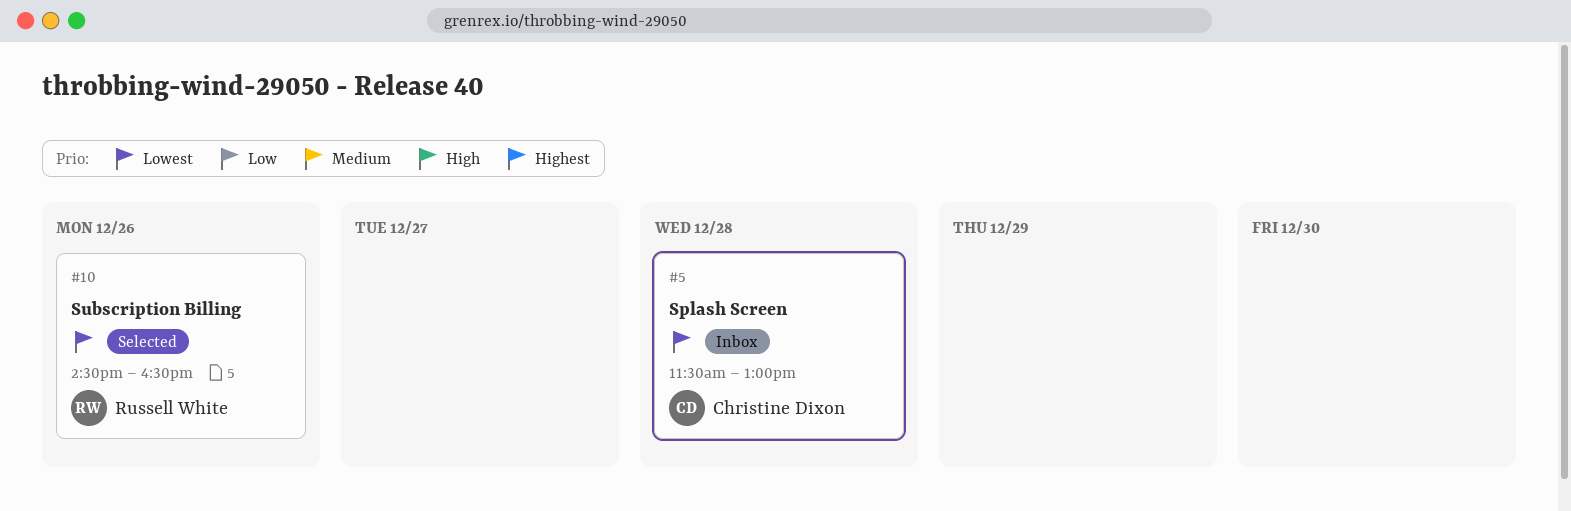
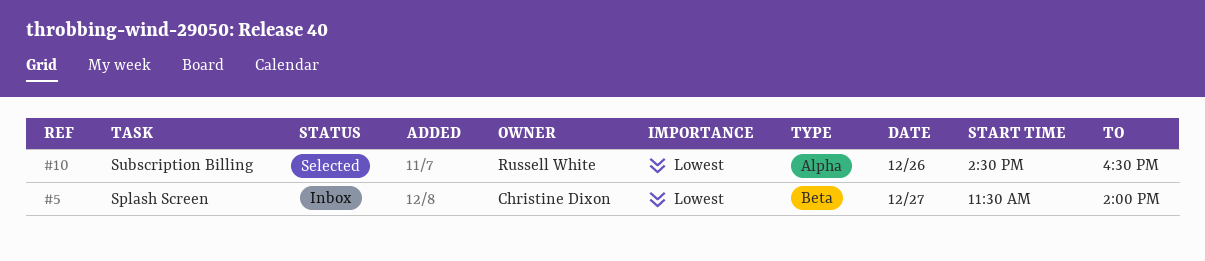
#5, day: Dec 28 -> Dec 27
#5, ends: 13:00 -> 14:00

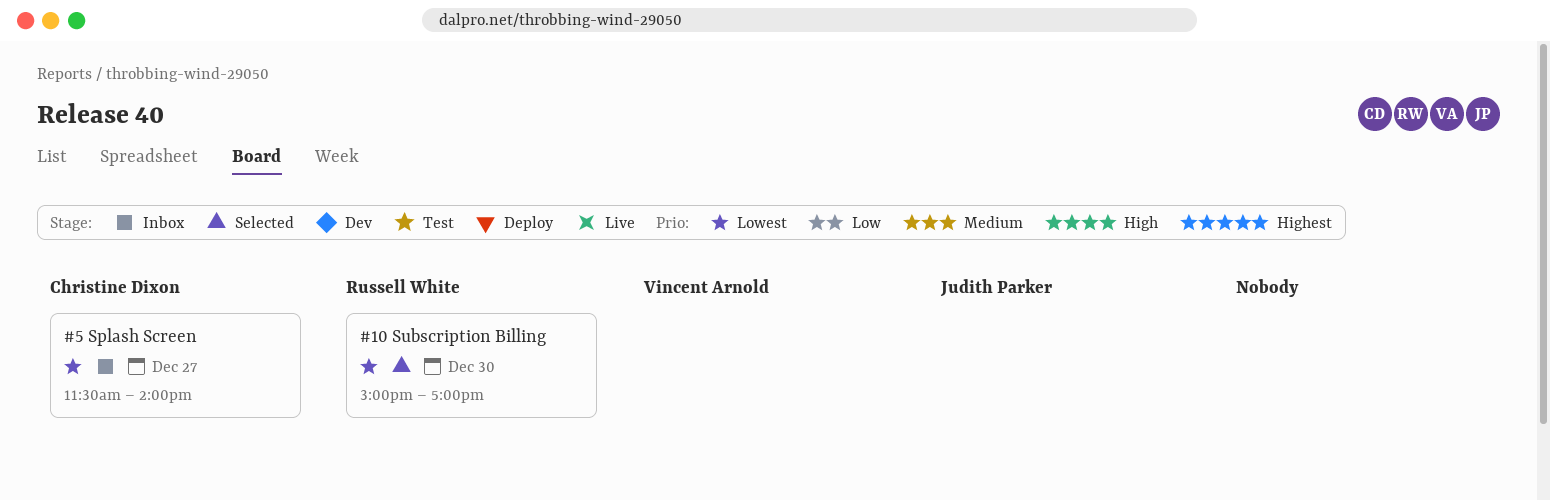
#10, day: Dec 26 -> Dec 30
#10, begins: 14:30 -> 15:00
#10, ends: 16:30 -> 17:00

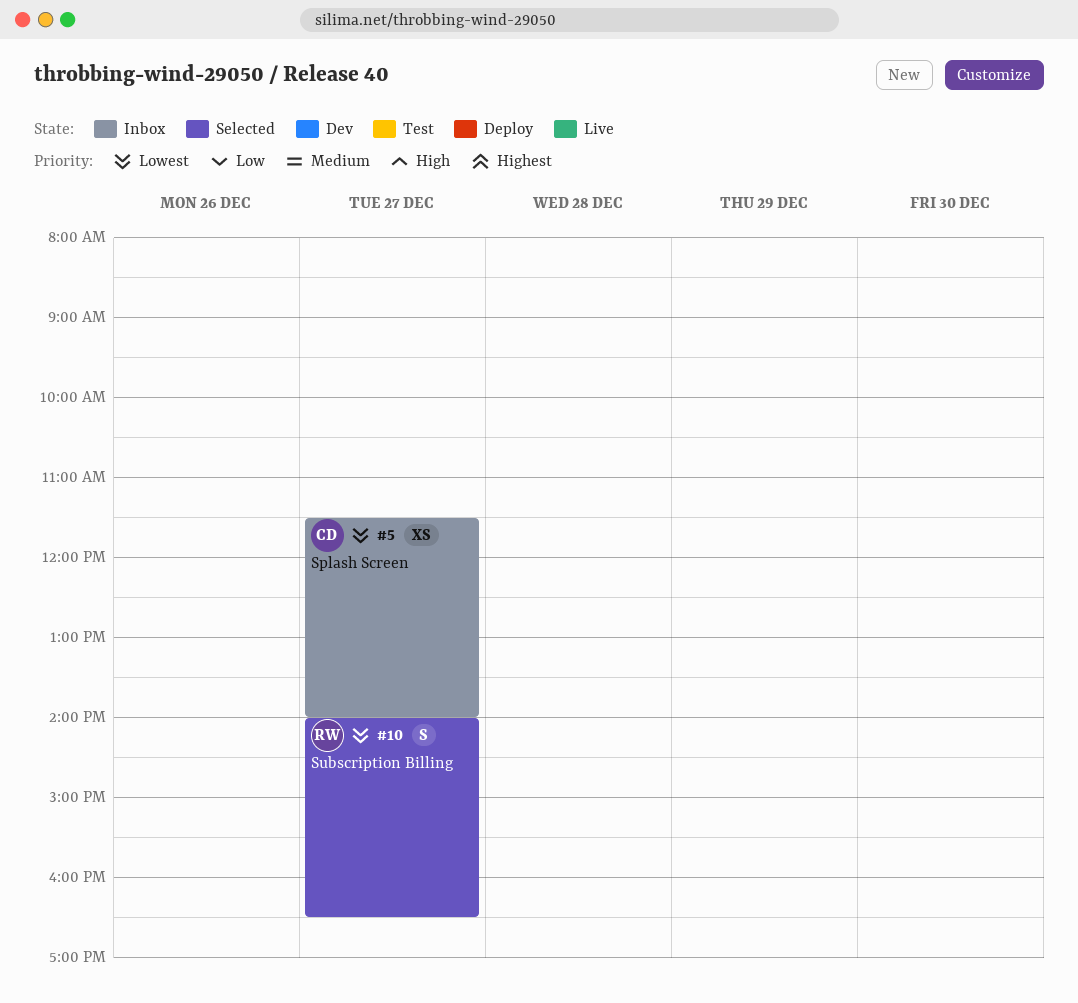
#10, day: Dec 30 -> Dec 27
#10, begins: 15:00 -> 14:00
#10, ends: 17:00 -> 16:30

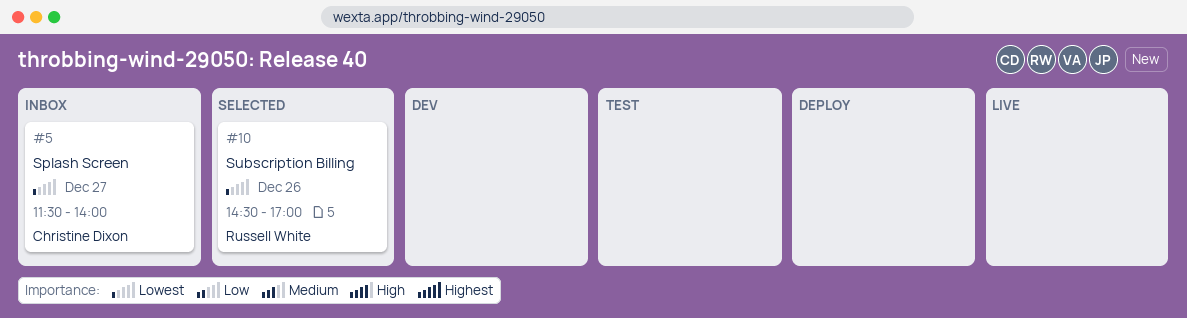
#10, day: Dec 27 -> Dec 26
#10, begins: 14:00 -> 14:30
#10, ends: 16:30 -> 17:00

